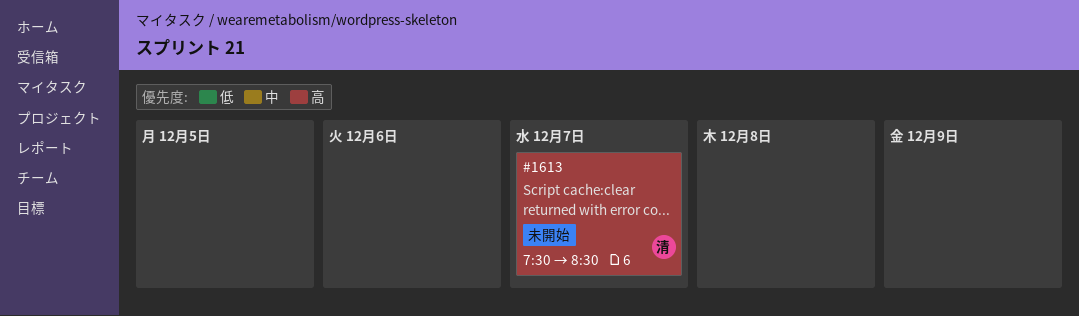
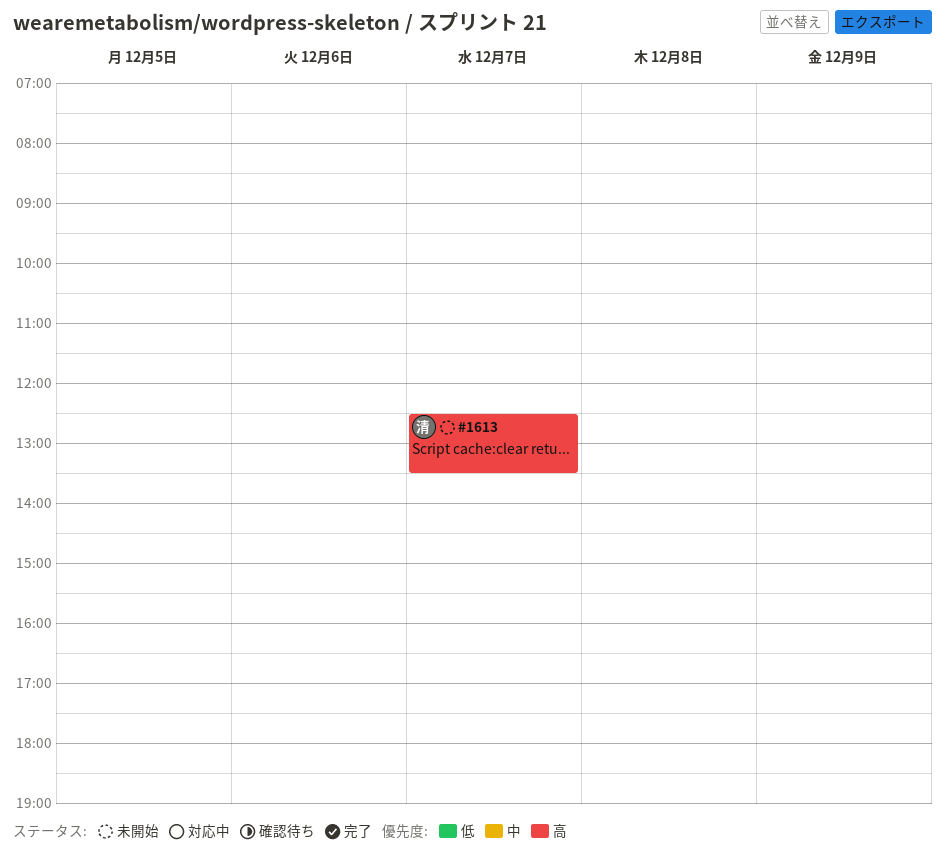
#1613, begins: 07:30 -> 12:30
#1613, ends: 08:30 -> 13:30

